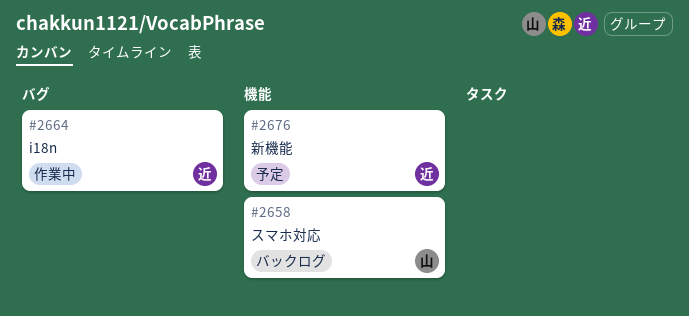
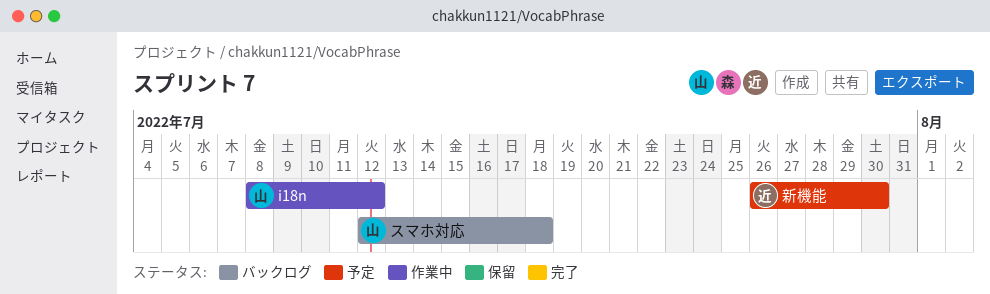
i18n, owner: 近 -> 山

